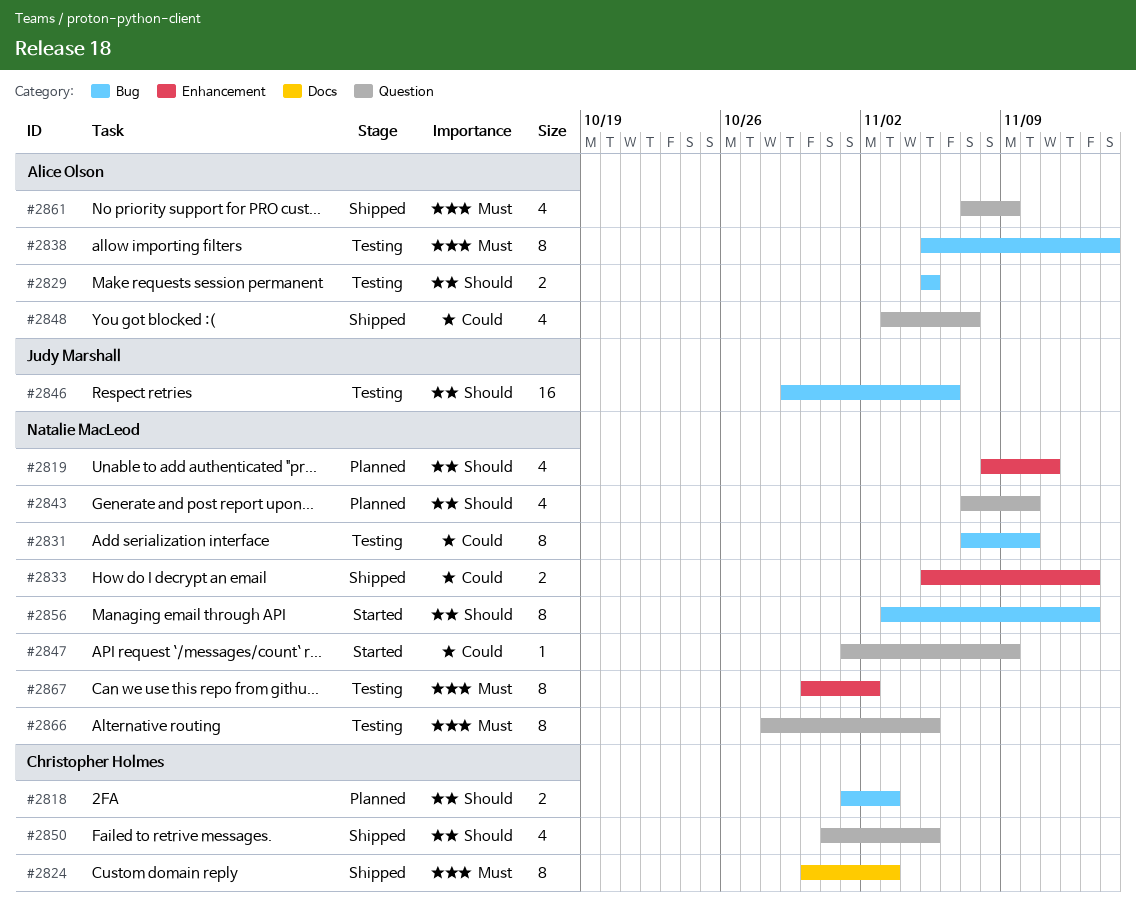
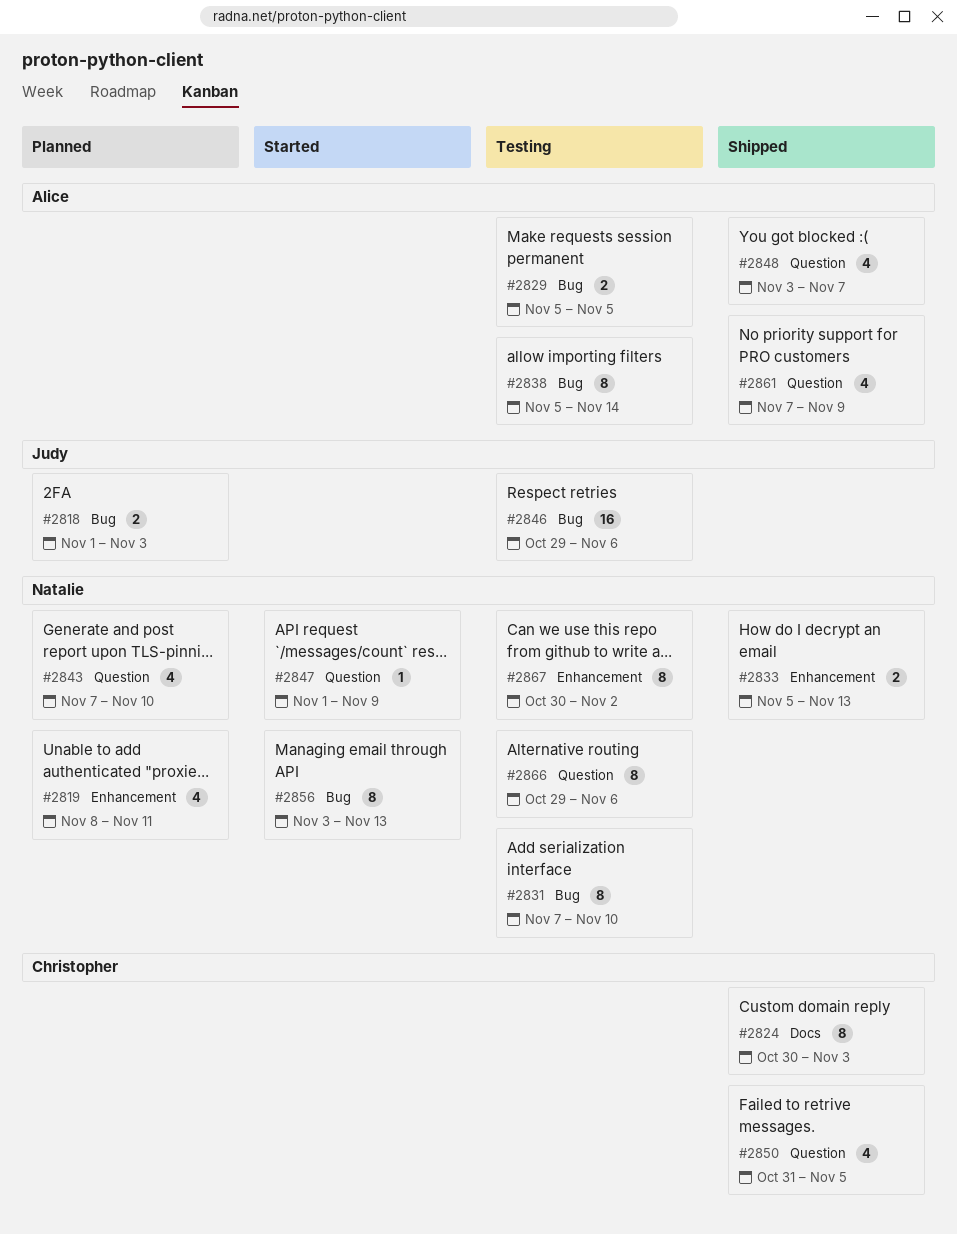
#2818, owner: Christopher Holmes -> Judy Marshall
#2866, start: Oct 28 -> Oct 29
#2866, due: Nov 5 -> Nov 6

